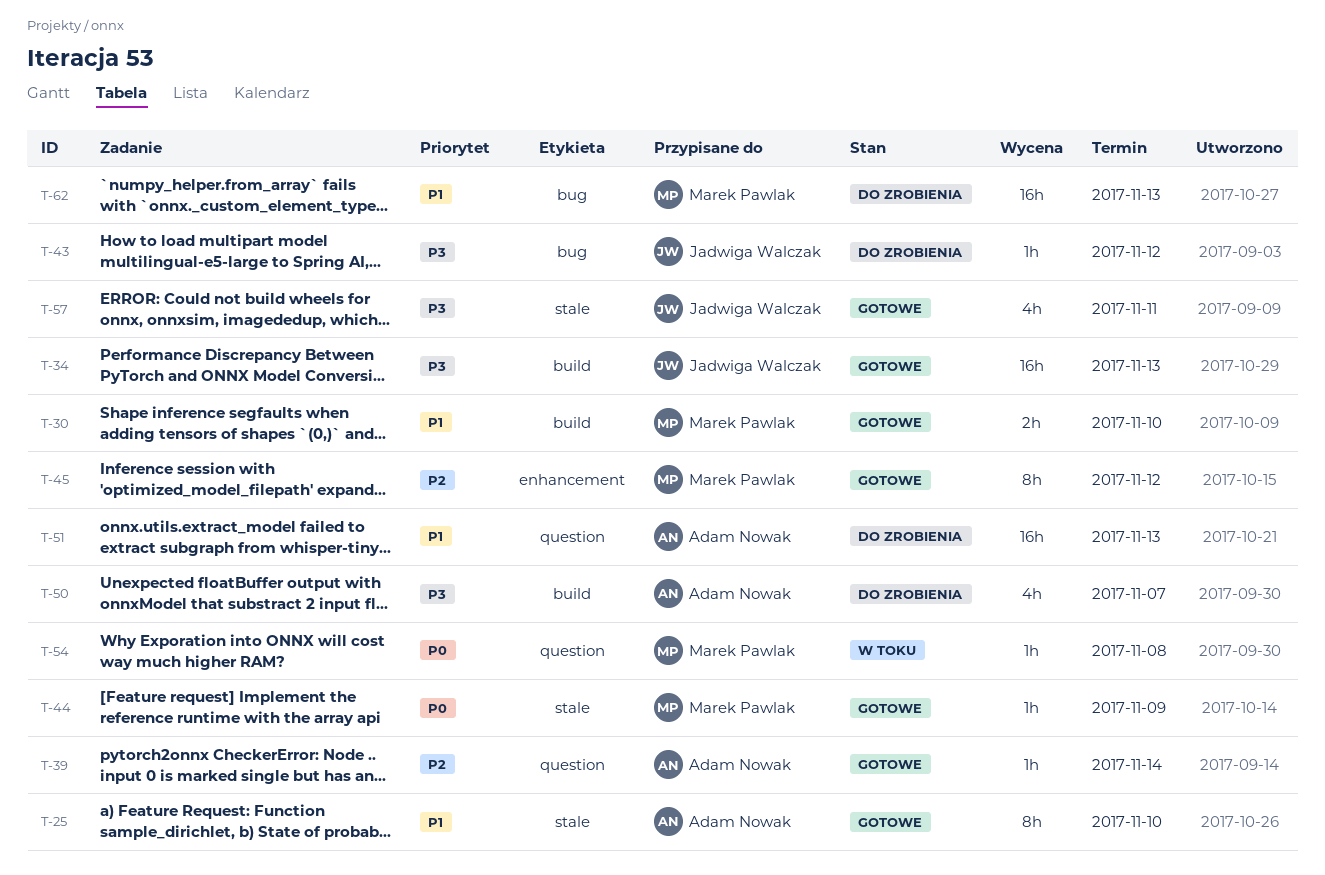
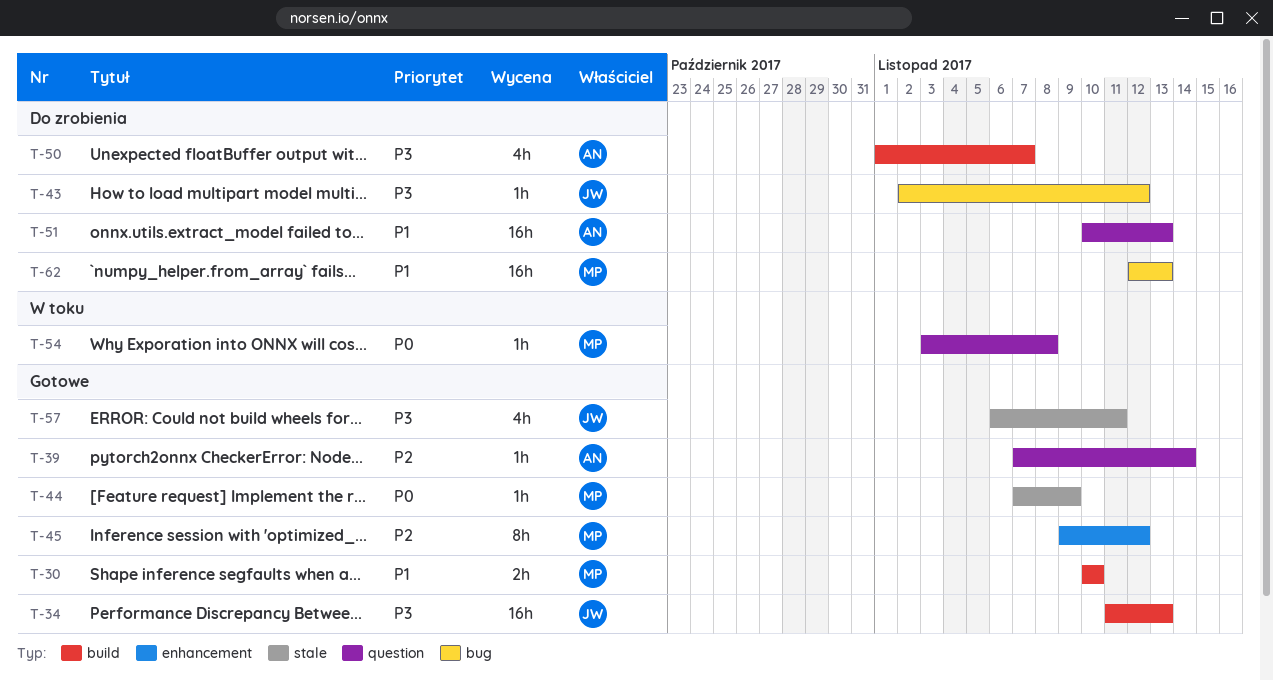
T-25: present -> none

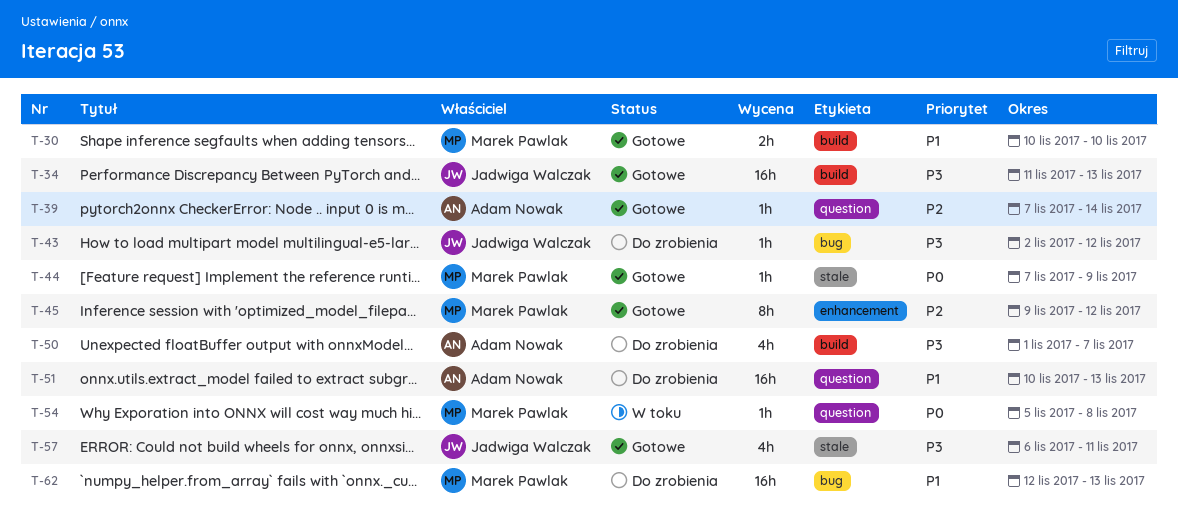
T-54, start: Nov 3 -> Nov 5

